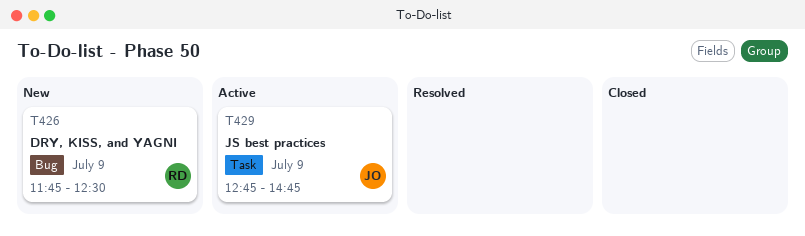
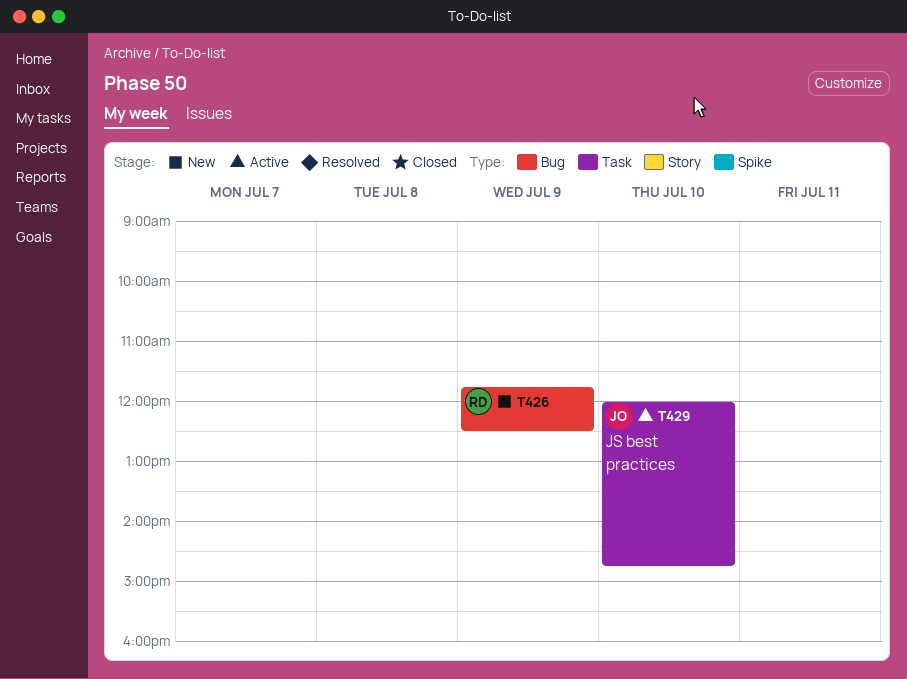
T429, day: Jul 9 -> Jul 10
T429, begins: 12:45 -> 12:00

